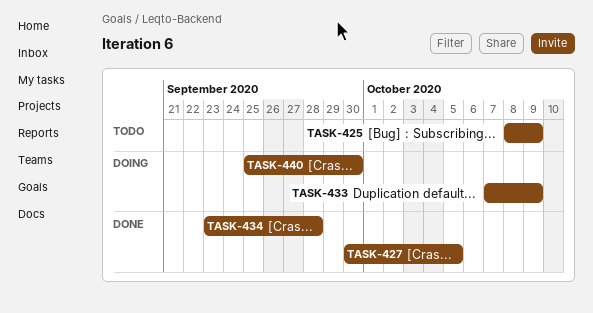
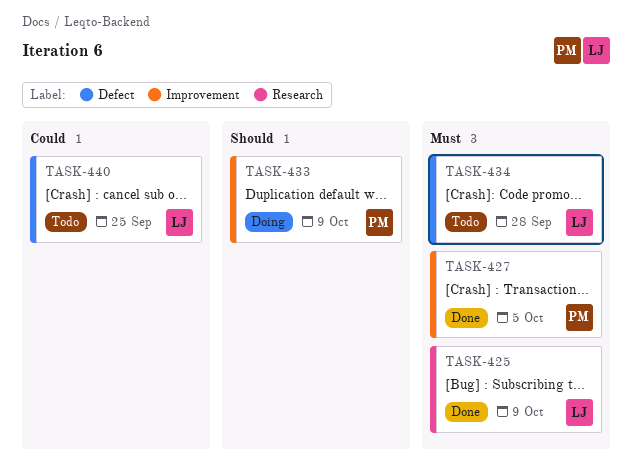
TASK-425, status: Todo -> Done
TASK-434, status: Done -> Todo
TASK-440, status: Doing -> Todo
TASK-440, due: Sep 30 -> Sep 25

